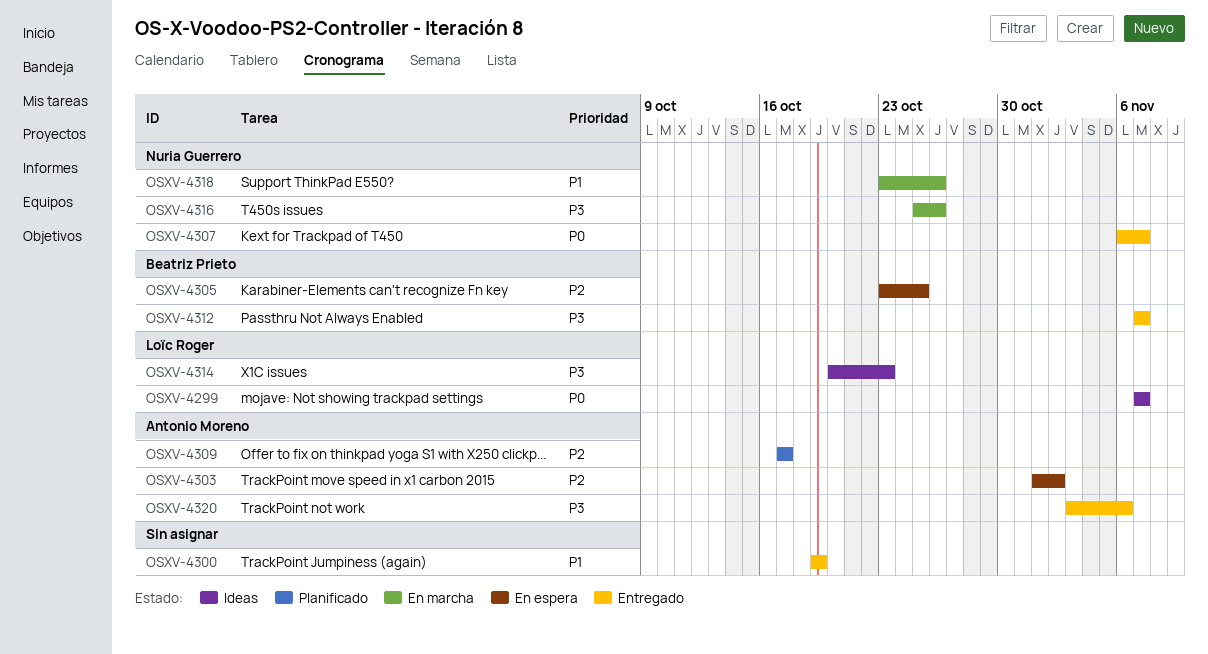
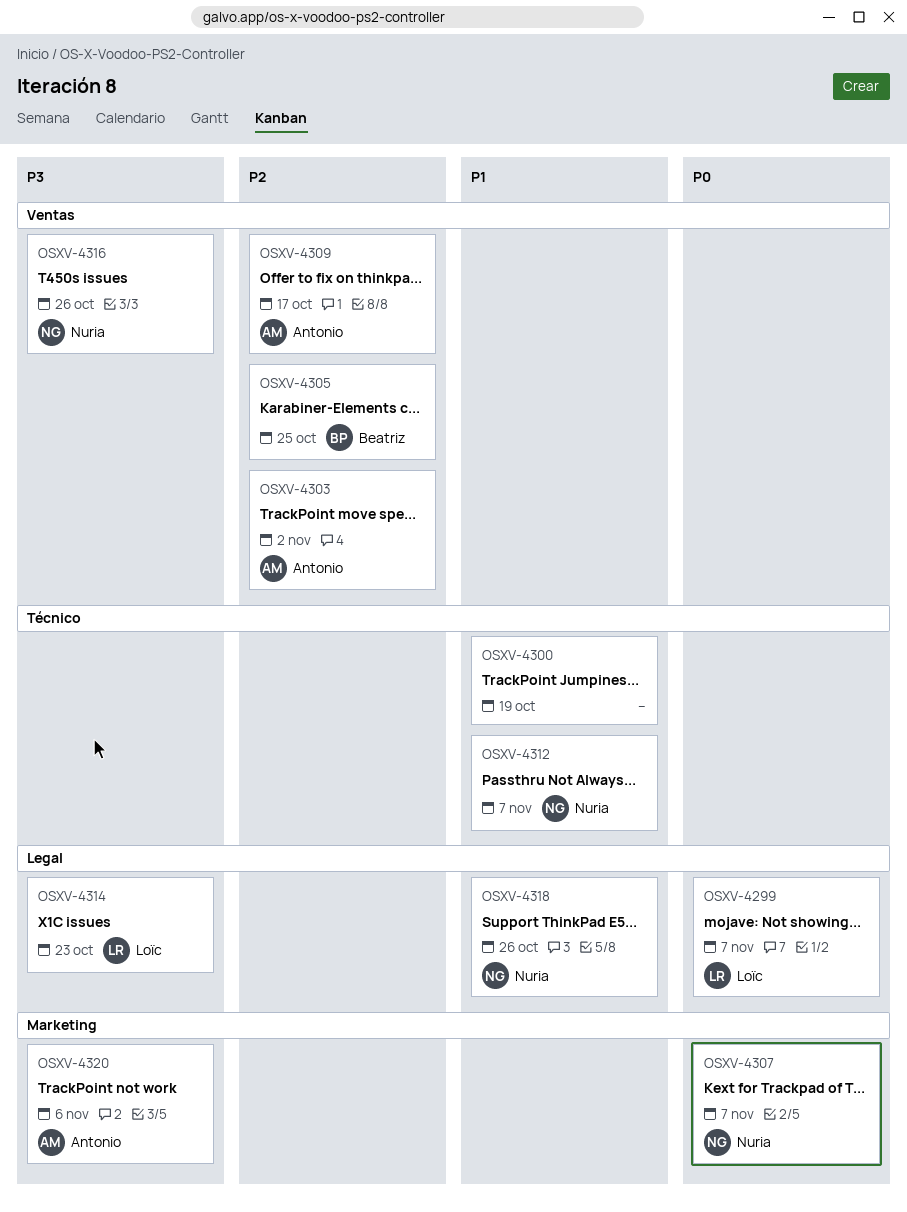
OSXV-4312, owner: Beatriz Prieto -> Nuria Guerrero
OSXV-4312, priority: P3 -> P1

